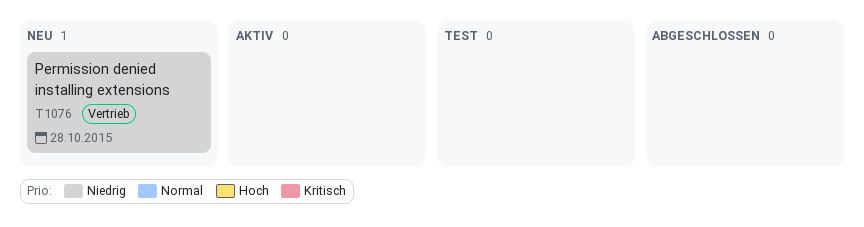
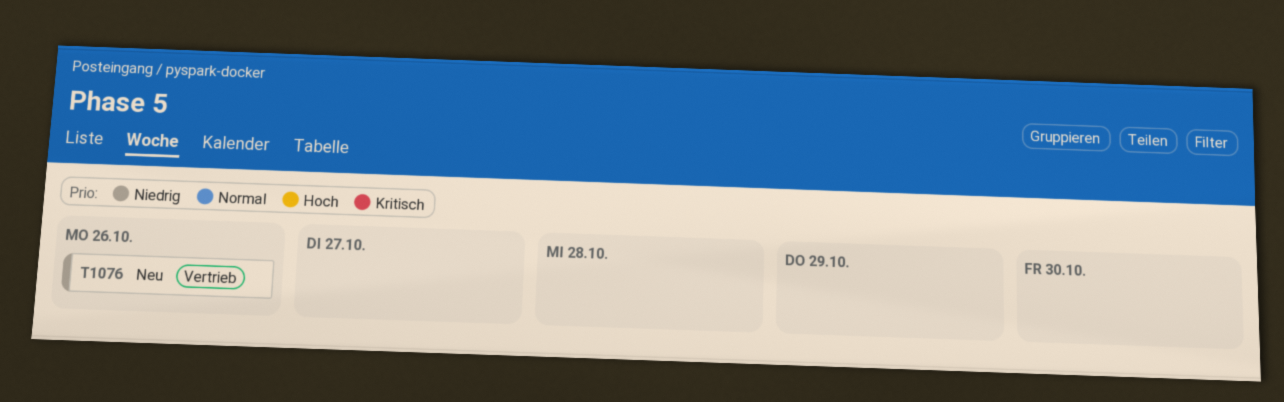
T1076, due: Oct 28 -> Oct 26

